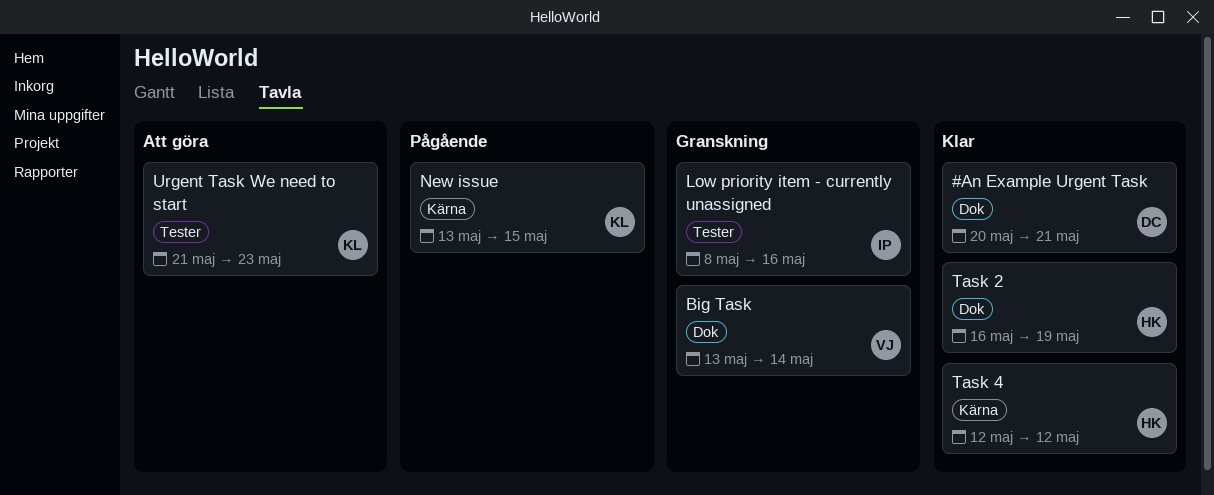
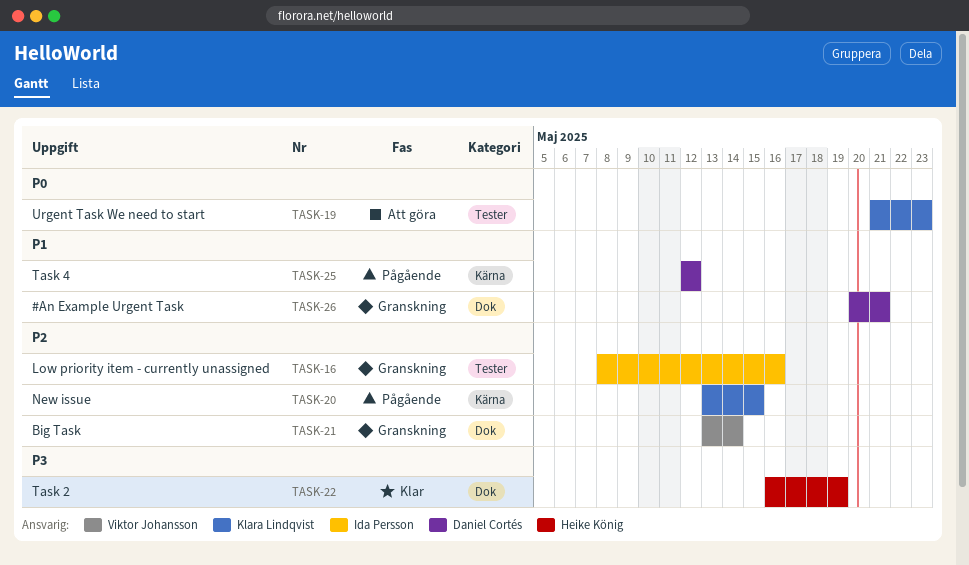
#An Example Urgent Task, status: Klar -> Granskning
Task 4, status: Klar -> Pågående
Task 4, owner: Heike König -> Daniel Cortés

